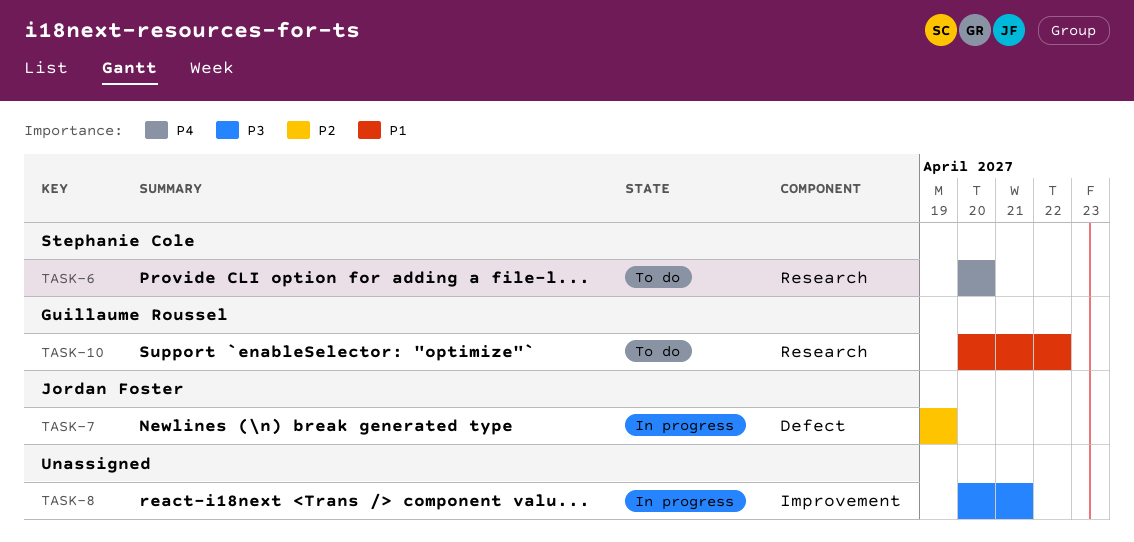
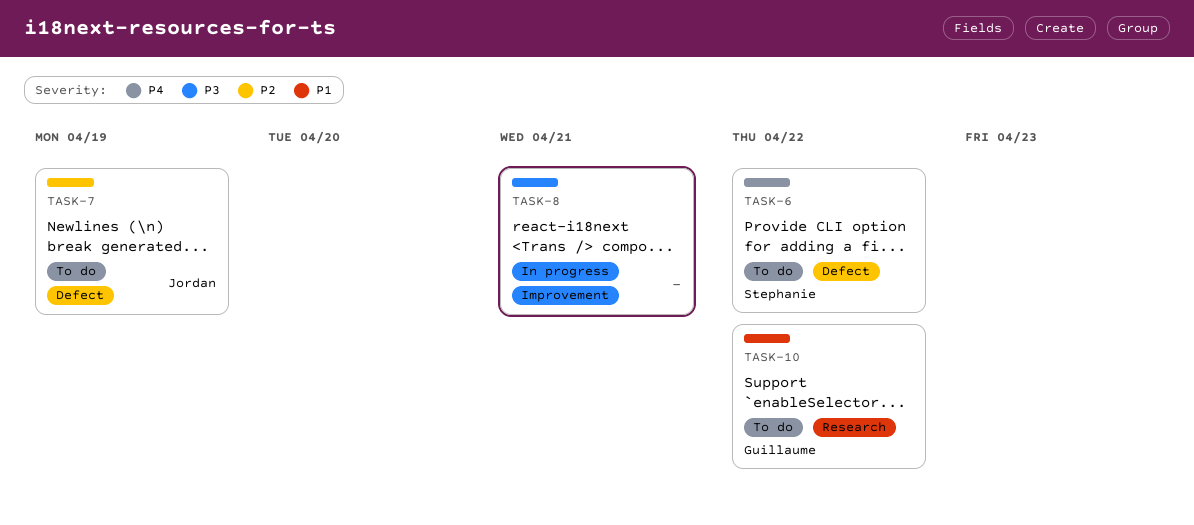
TASK-6, label: Research -> Defect
TASK-6, due: Apr 20 -> Apr 22
TASK-7, status: In progress -> To do

